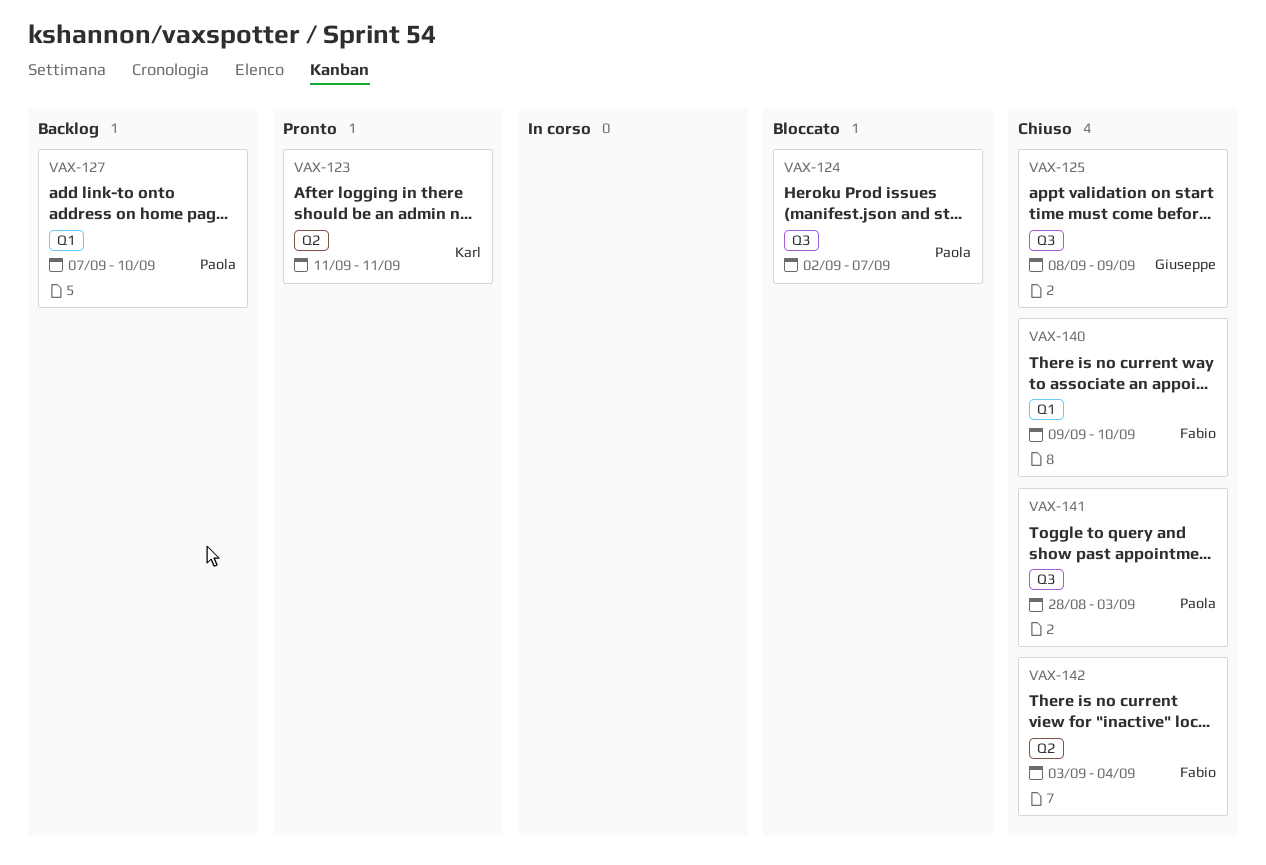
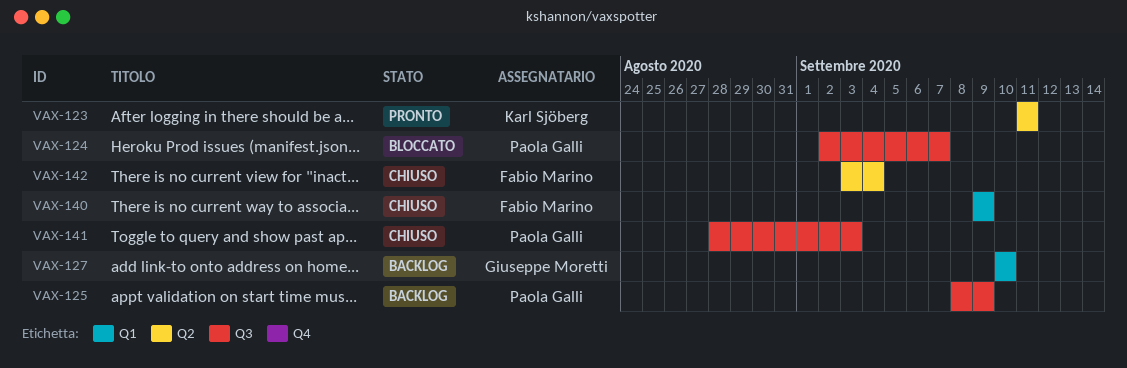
VAX-125, status: Chiuso -> Backlog
VAX-125, owner: Giuseppe Moretti -> Paola Galli
VAX-127, owner: Paola Galli -> Giuseppe Moretti
VAX-127, start: Sep 7 -> Sep 10
VAX-140, due: Sep 10 -> Sep 9

